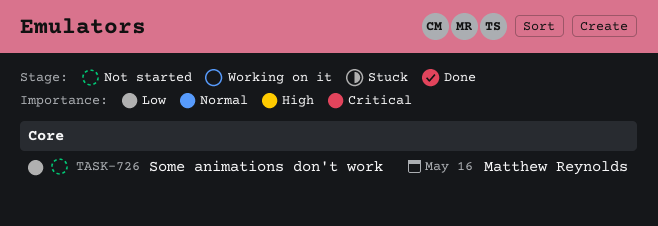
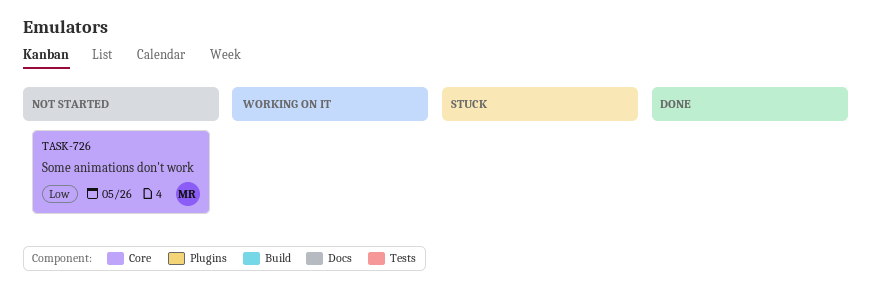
TASK-726, due: May 16 -> May 26

